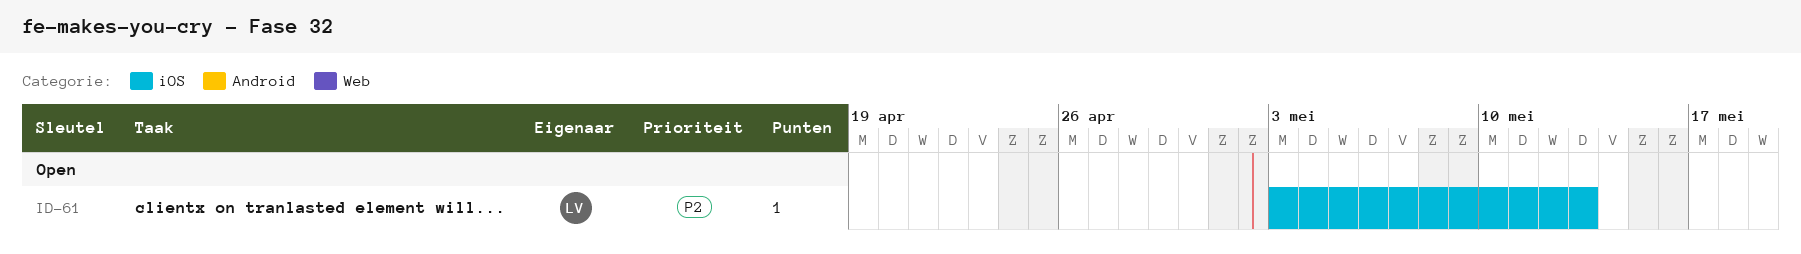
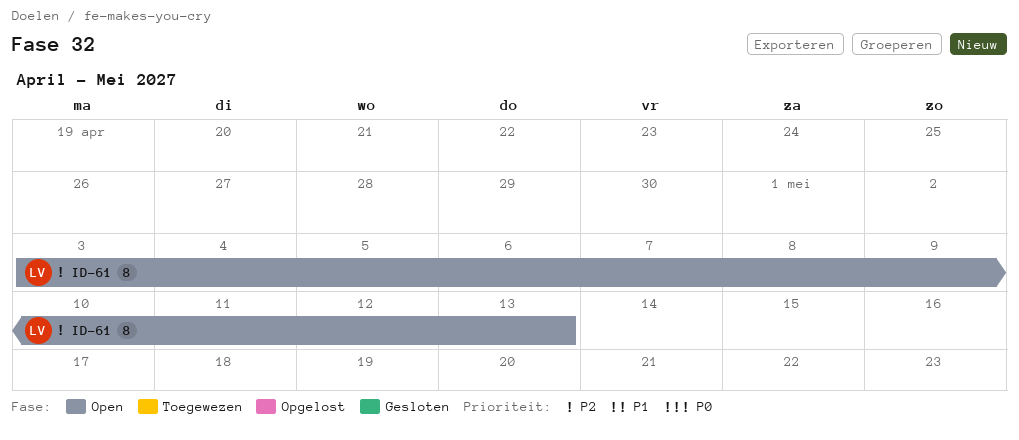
ID-61, estimate: 1 -> 8

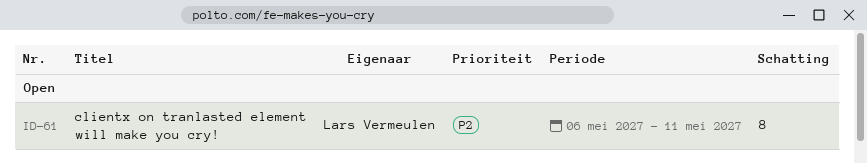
ID-61, start: May 3 -> May 6
ID-61, due: May 13 -> May 11

